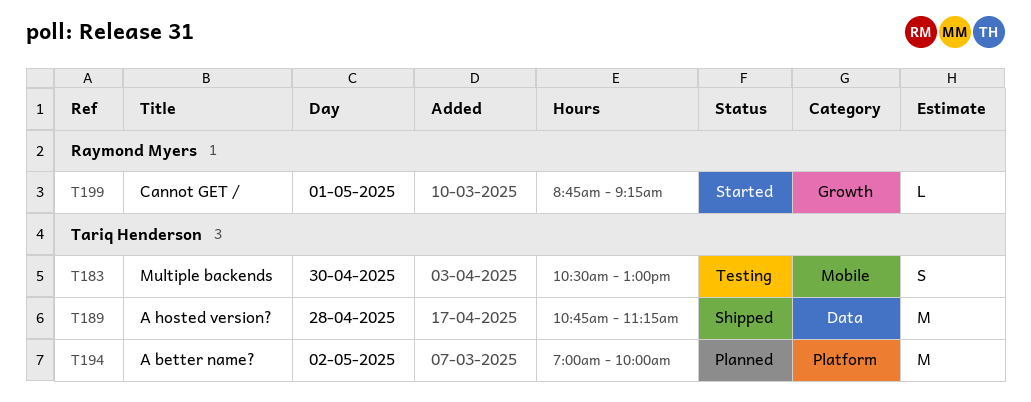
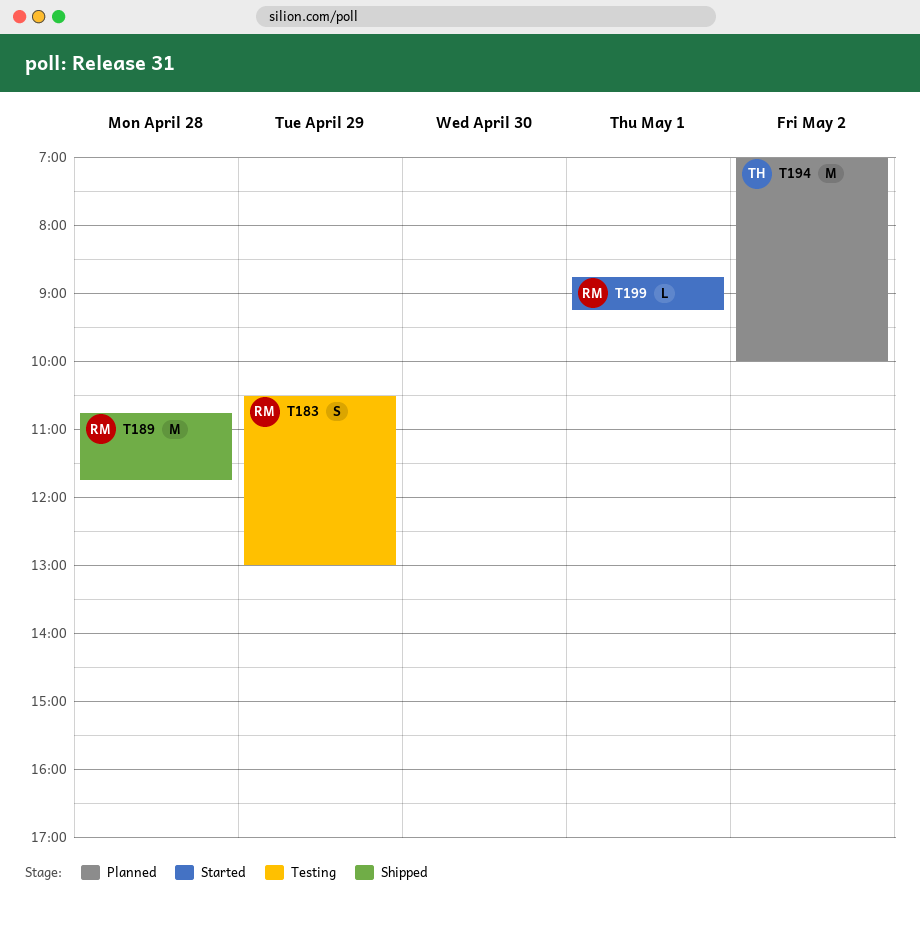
T183, owner: Tariq Henderson -> Raymond Myers
T183, day: Apr 30 -> Apr 29
T189, owner: Tariq Henderson -> Raymond Myers
T189, ends: 11:15 -> 11:45

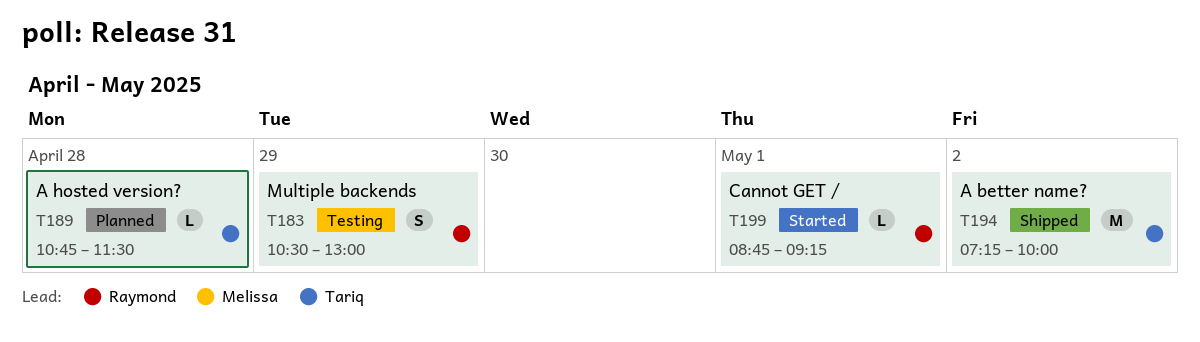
T189, status: Shipped -> Planned
T189, owner: Raymond -> Tariq
T189, estimate: M -> L
T189, ends: 11:45 -> 11:30
T194, status: Planned -> Shipped
T194, begins: 07:00 -> 07:15

